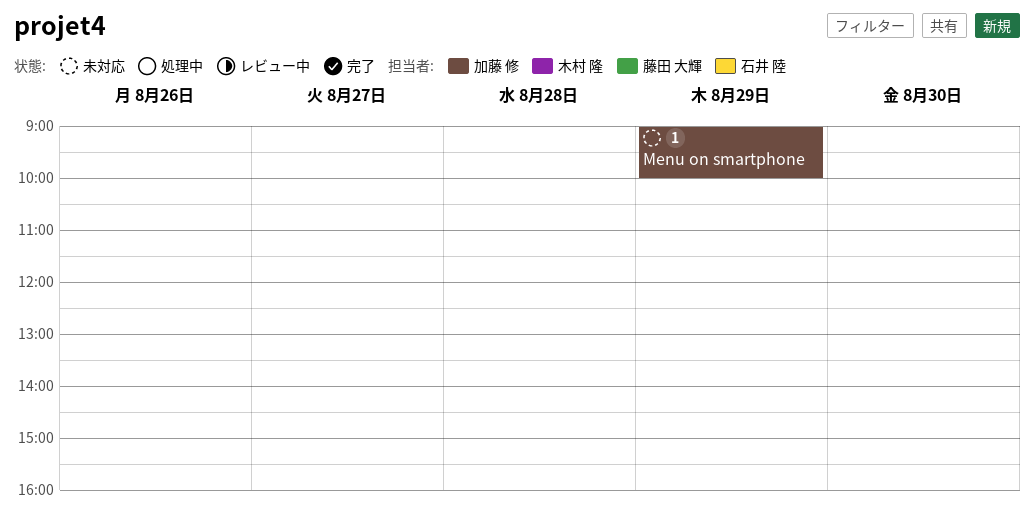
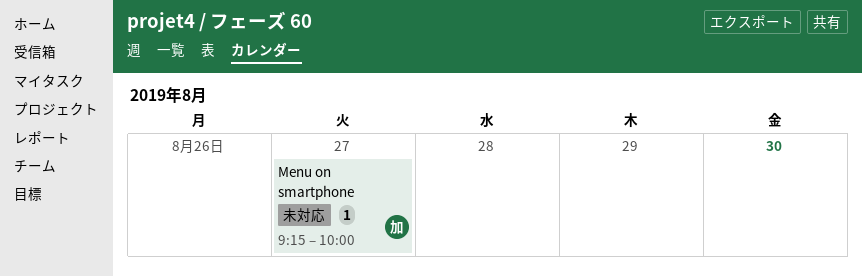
Menu on smartphone, day: Aug 29 -> Aug 27
Menu on smartphone, begins: 09:00 -> 09:15

